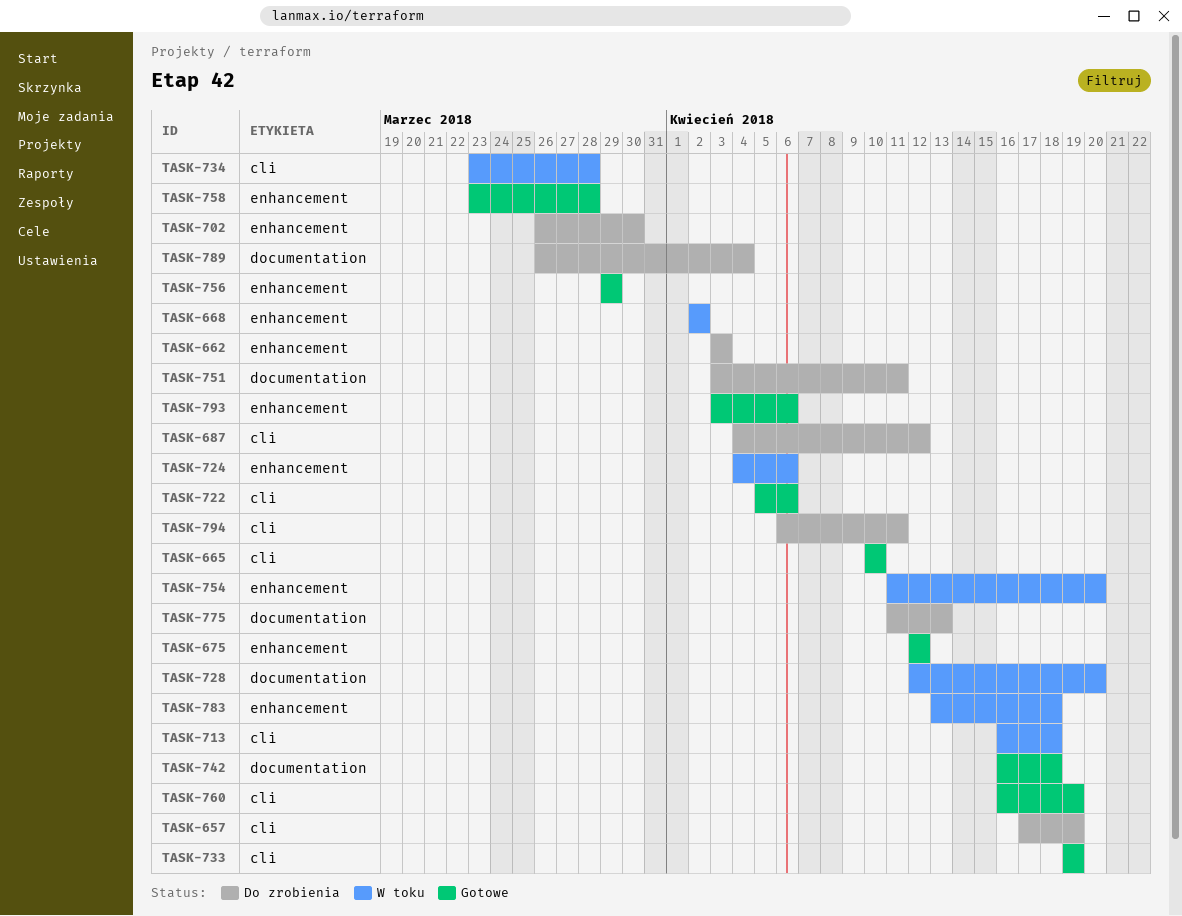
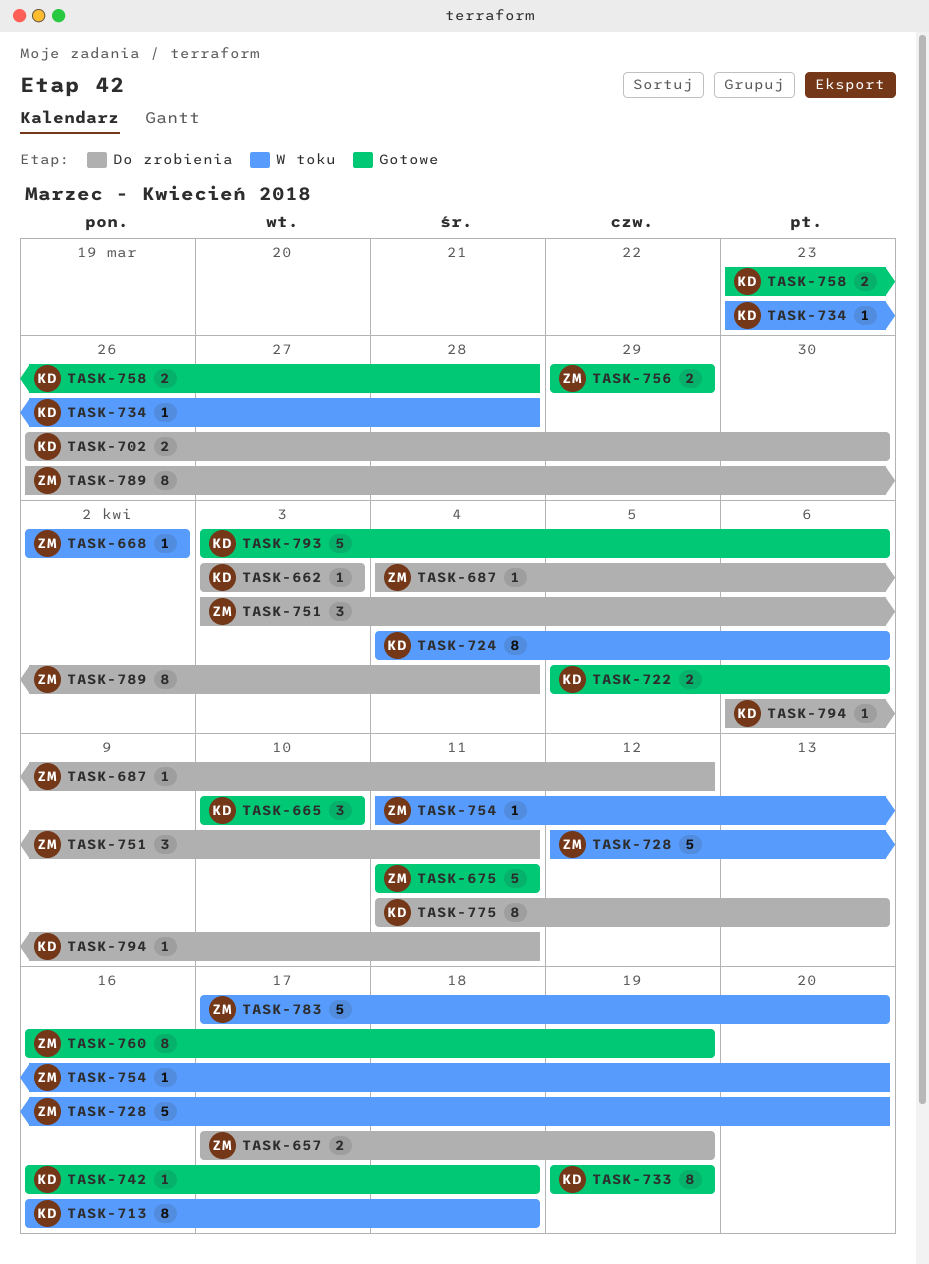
TASK-675, start: Apr 12 -> Apr 11
TASK-675, due: Apr 12 -> Apr 11
TASK-783, start: Apr 13 -> Apr 17
TASK-783, due: Apr 18 -> Apr 20

